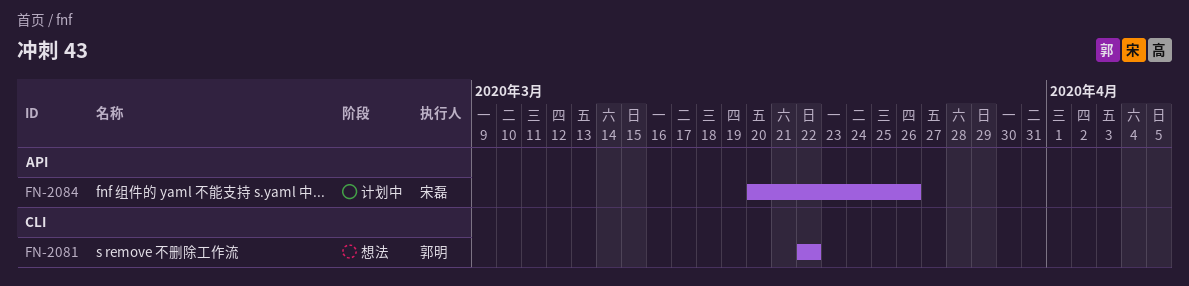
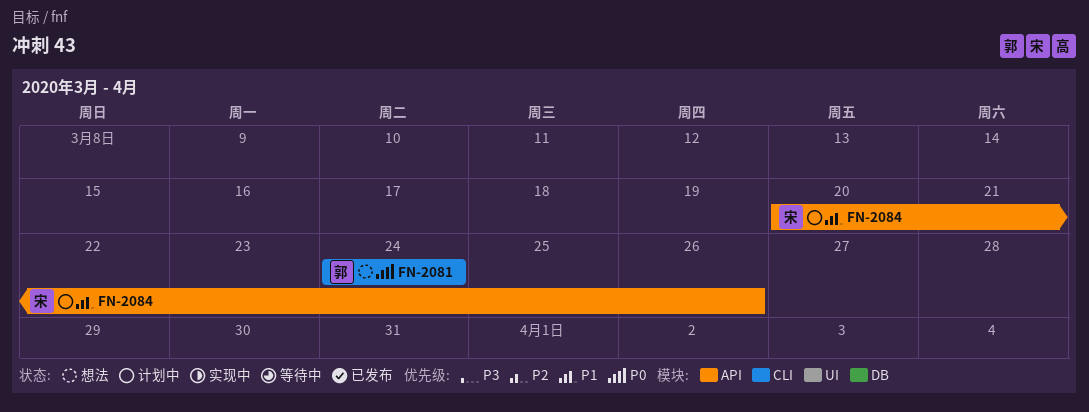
FN-2081, start: Mar 22 -> Mar 24
FN-2081, due: Mar 22 -> Mar 24

